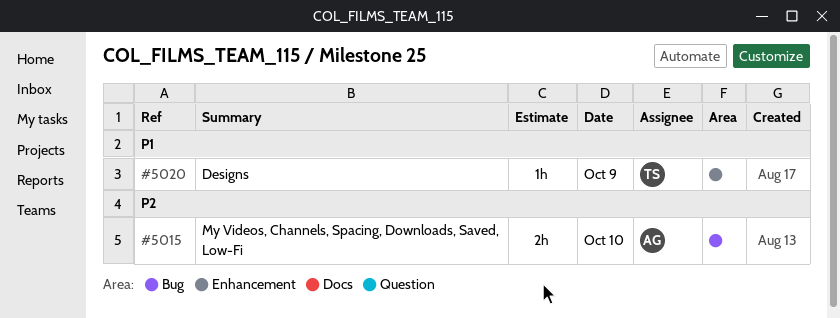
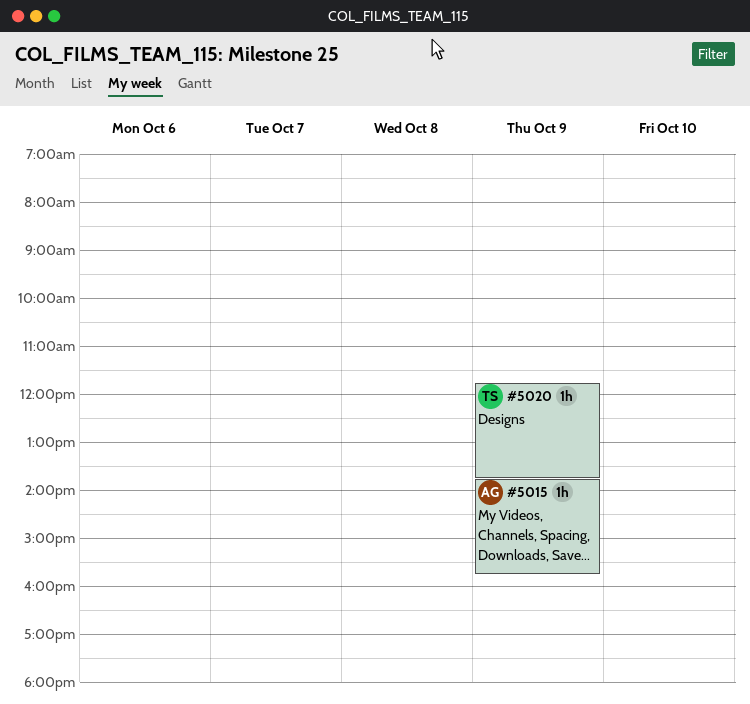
#5015, estimate: 2h -> 1h
#5015, day: Oct 10 -> Oct 9

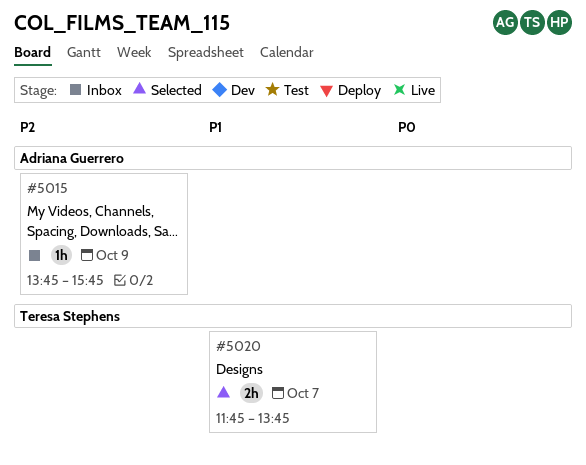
#5020, estimate: 1h -> 2h
#5020, day: Oct 9 -> Oct 7

